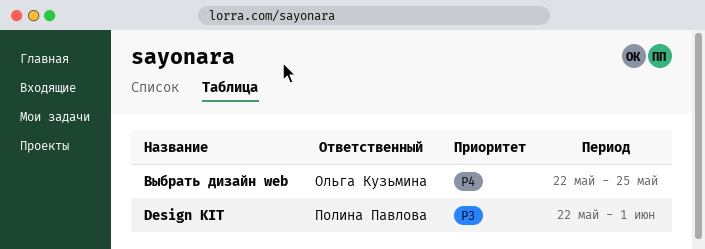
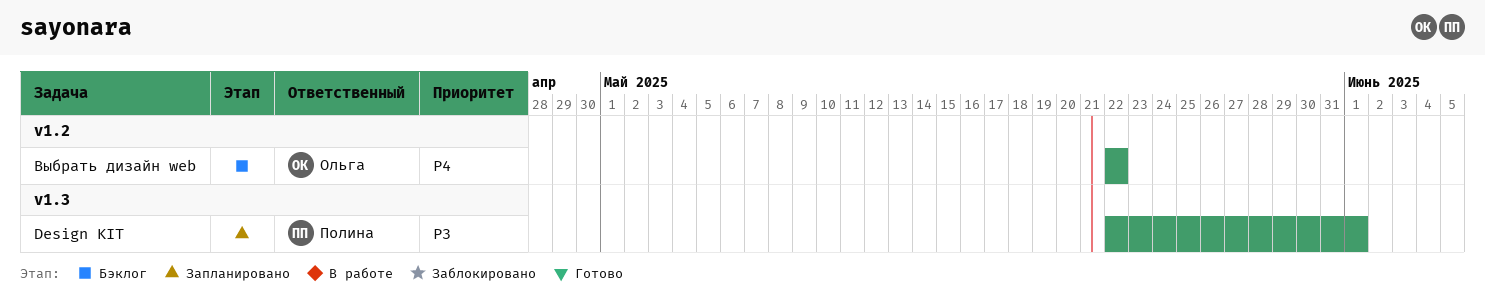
Выбрать дизайн web, due: May 25 -> May 22

